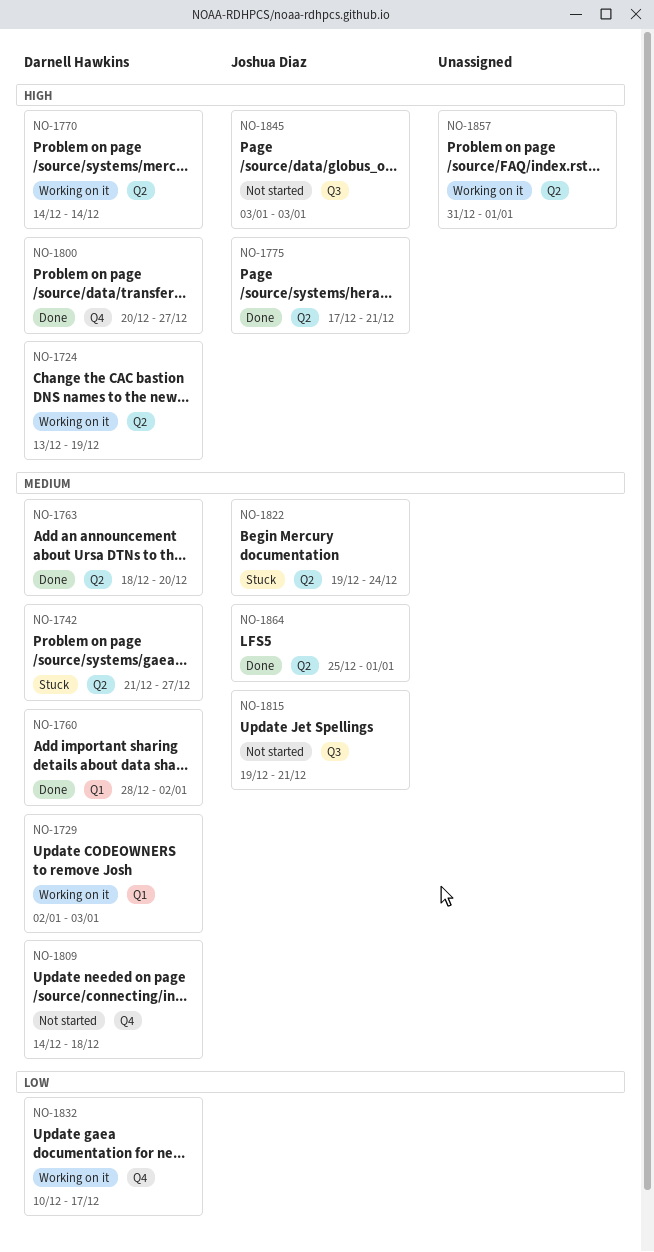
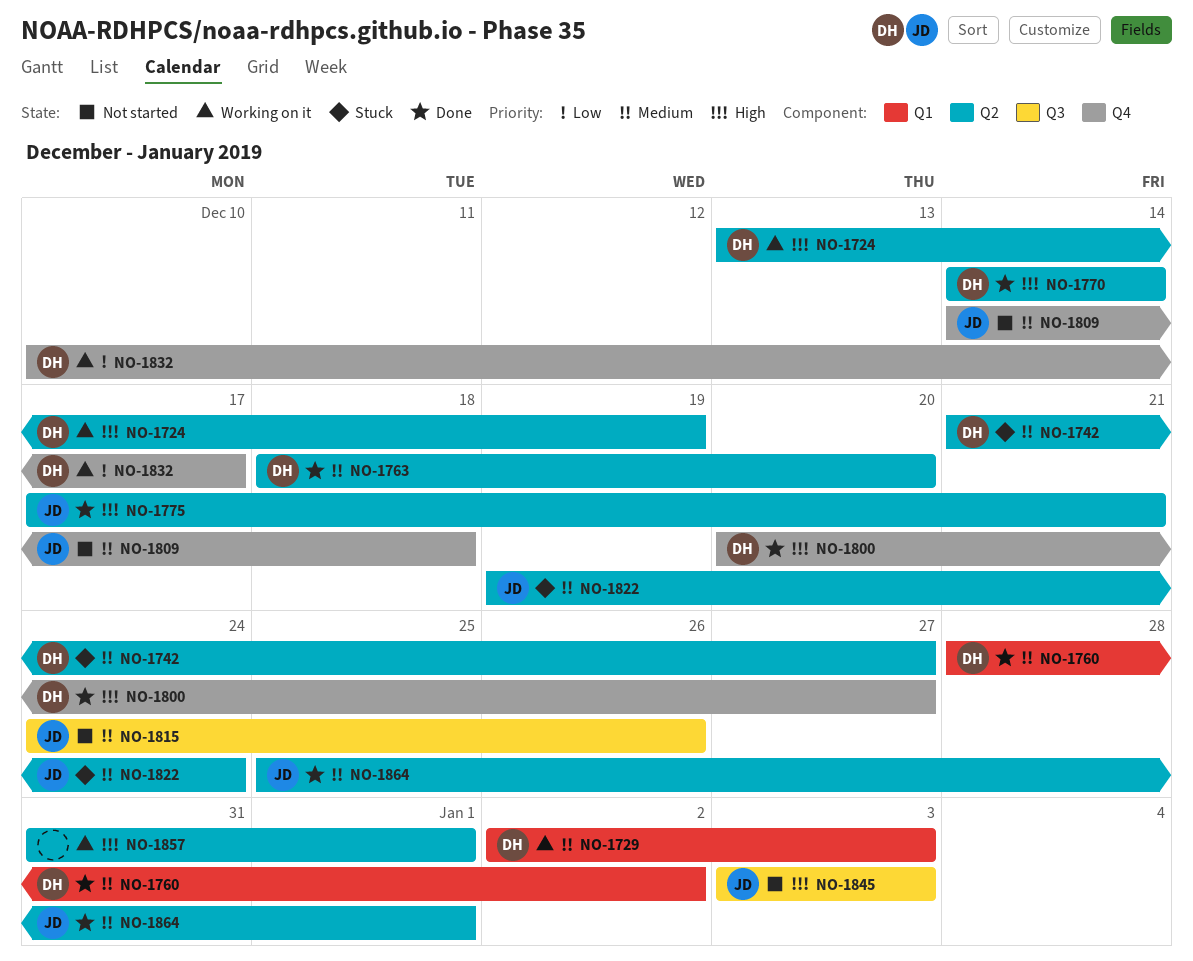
NO-1770, status: Working on it -> Done
NO-1809, owner: Darnell Hawkins -> Joshua Diaz
NO-1815, start: Dec 19 -> Dec 24
NO-1815, due: Dec 21 -> Dec 26

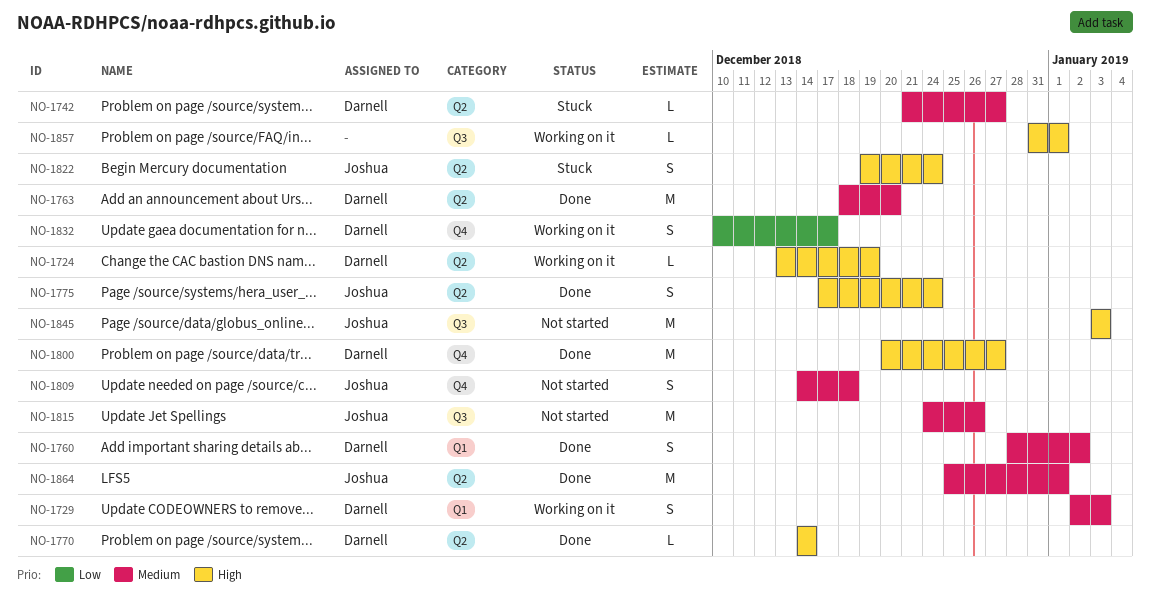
NO-1775, due: Dec 21 -> Dec 24
NO-1822, priority: Medium -> High
NO-1857, label: Q2 -> Q3

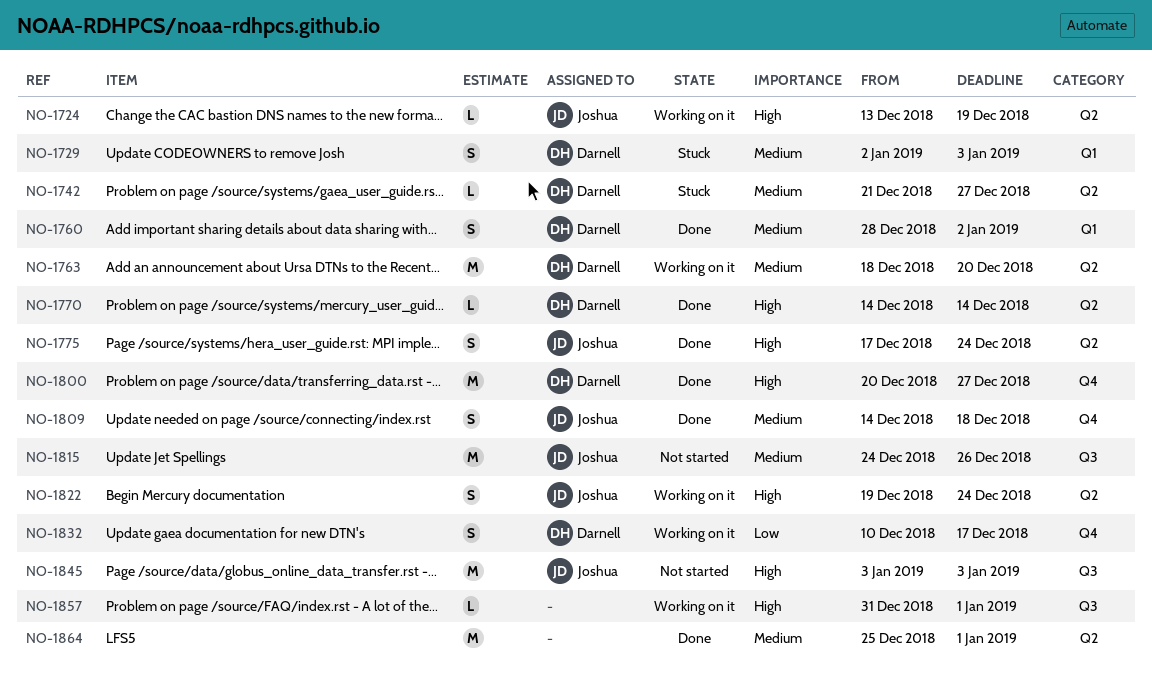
NO-1724, owner: Darnell -> Joshua
NO-1729, status: Working on it -> Stuck
NO-1763, status: Done -> Working on it
NO-1809, status: Not started -> Done
NO-1822, status: Stuck -> Working on it
NO-1864, owner: Joshua -> none

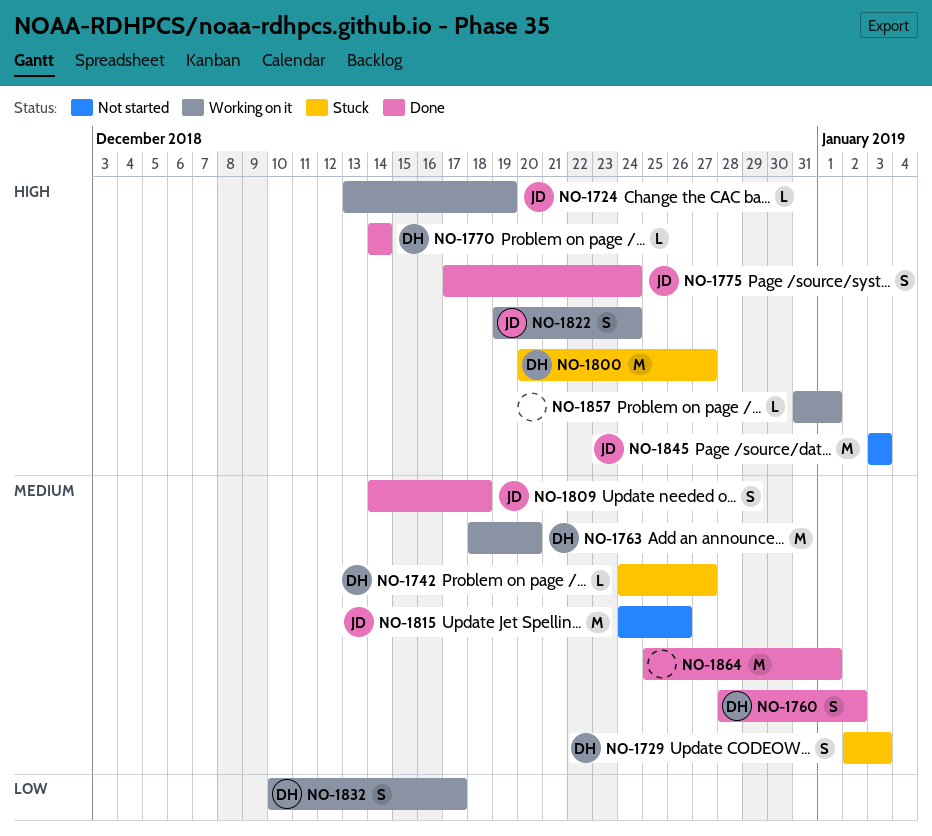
NO-1742, start: Dec 21 -> Dec 24
NO-1800, status: Done -> Stuck

